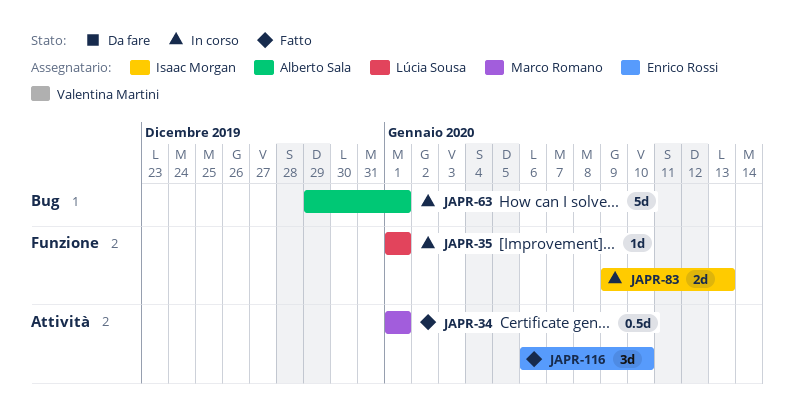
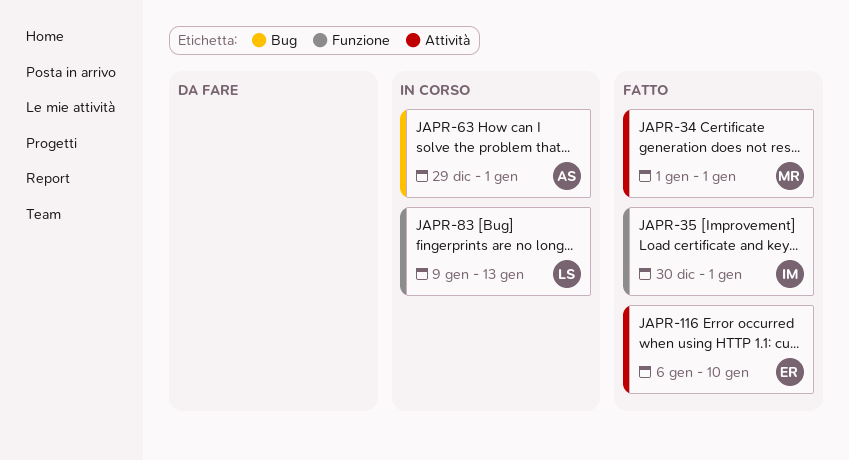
JAPR-35, status: In corso -> Fatto
JAPR-35, owner: Lúcia Sousa -> Isaac Morgan
JAPR-35, start: Jan 1 -> Dec 30
JAPR-83, owner: Isaac Morgan -> Lúcia Sousa

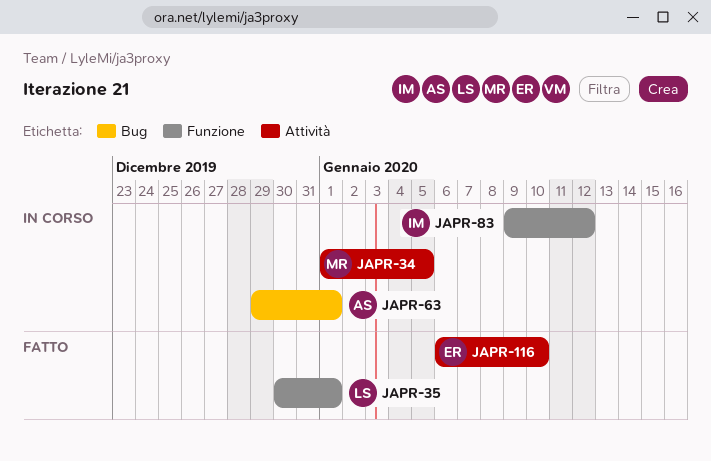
JAPR-34, status: Fatto -> In corso
JAPR-34, due: Jan 1 -> Jan 5
JAPR-35, owner: IM -> LS
JAPR-83, owner: LS -> IM
JAPR-83, due: Jan 13 -> Jan 12

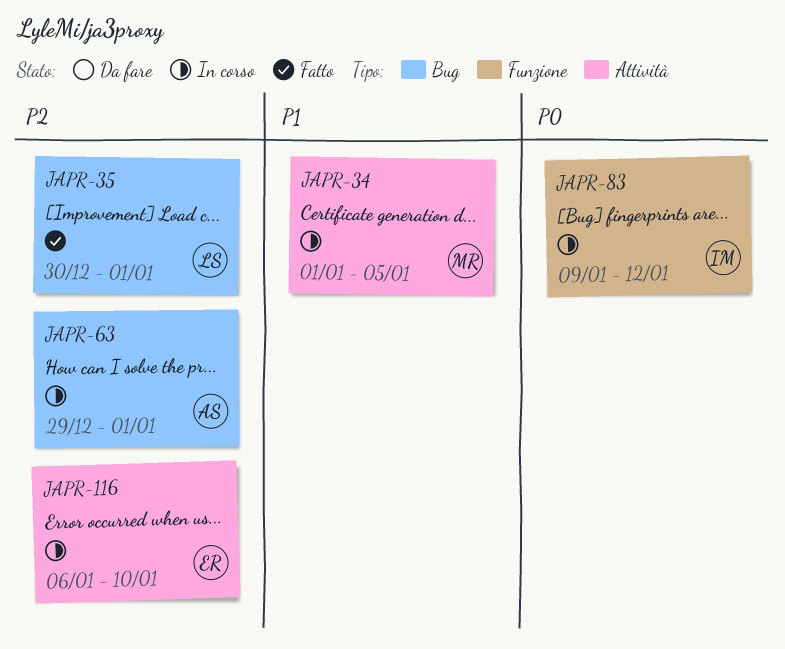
JAPR-35, label: Funzione -> Bug
JAPR-116, status: Fatto -> In corso

